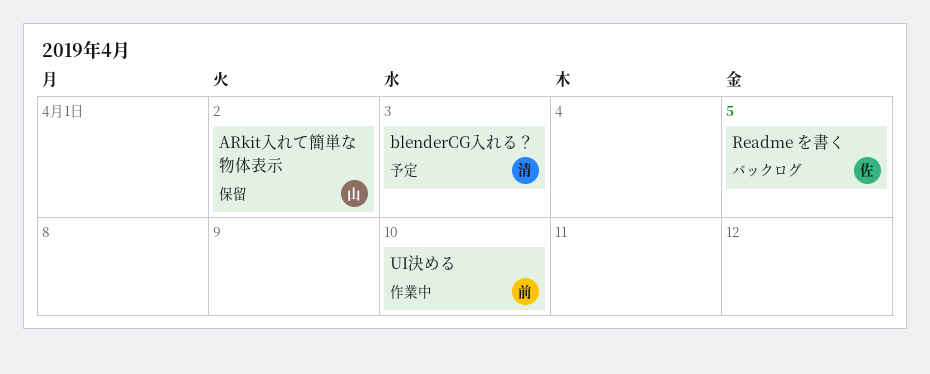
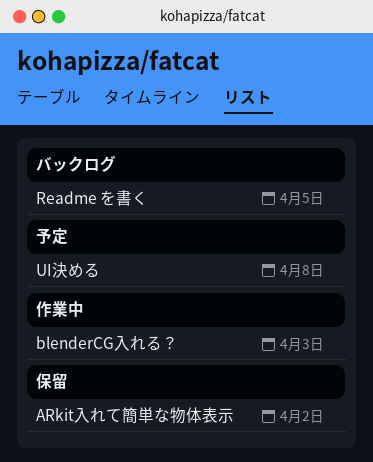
blenderCG入れる？, status: 予定 -> 作業中
UI決める, status: 作業中 -> 予定
UI決める, due: Apr 10 -> Apr 8

